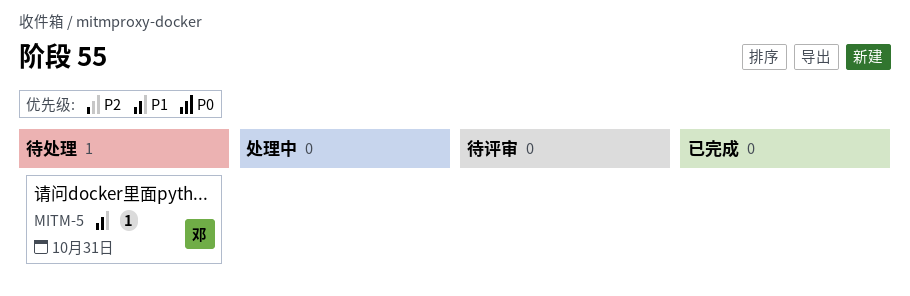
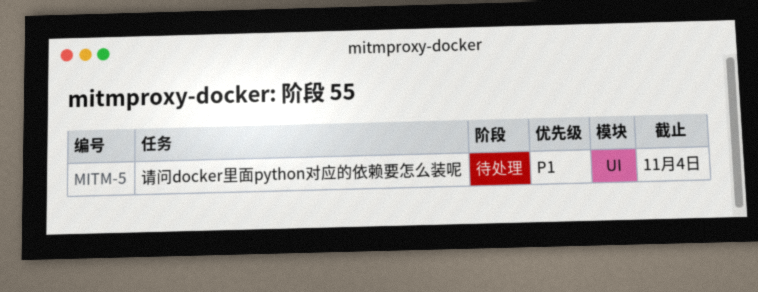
MITM-5, due: Oct 31 -> Nov 4

